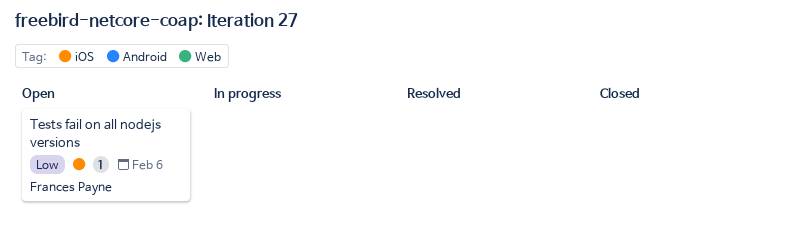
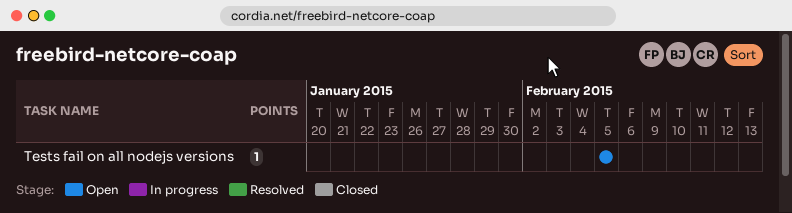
Tests fail on all nodejs versions, due: Feb 6 -> Feb 5

